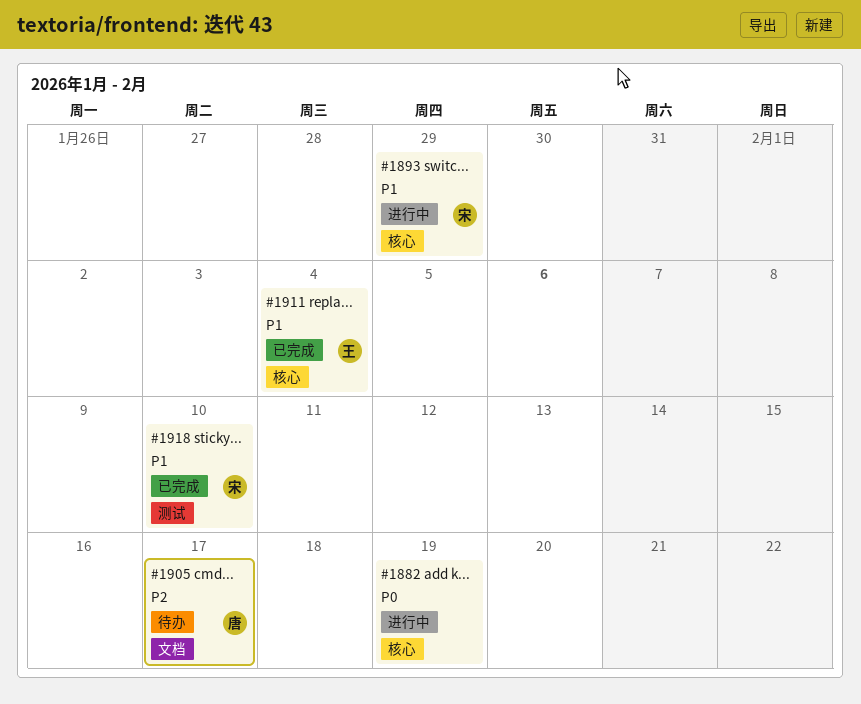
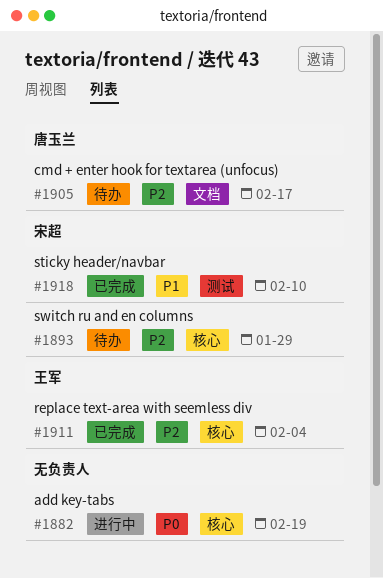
#1893, status: 进行中 -> 待办
#1893, priority: P1 -> P2
#1911, priority: P1 -> P2

